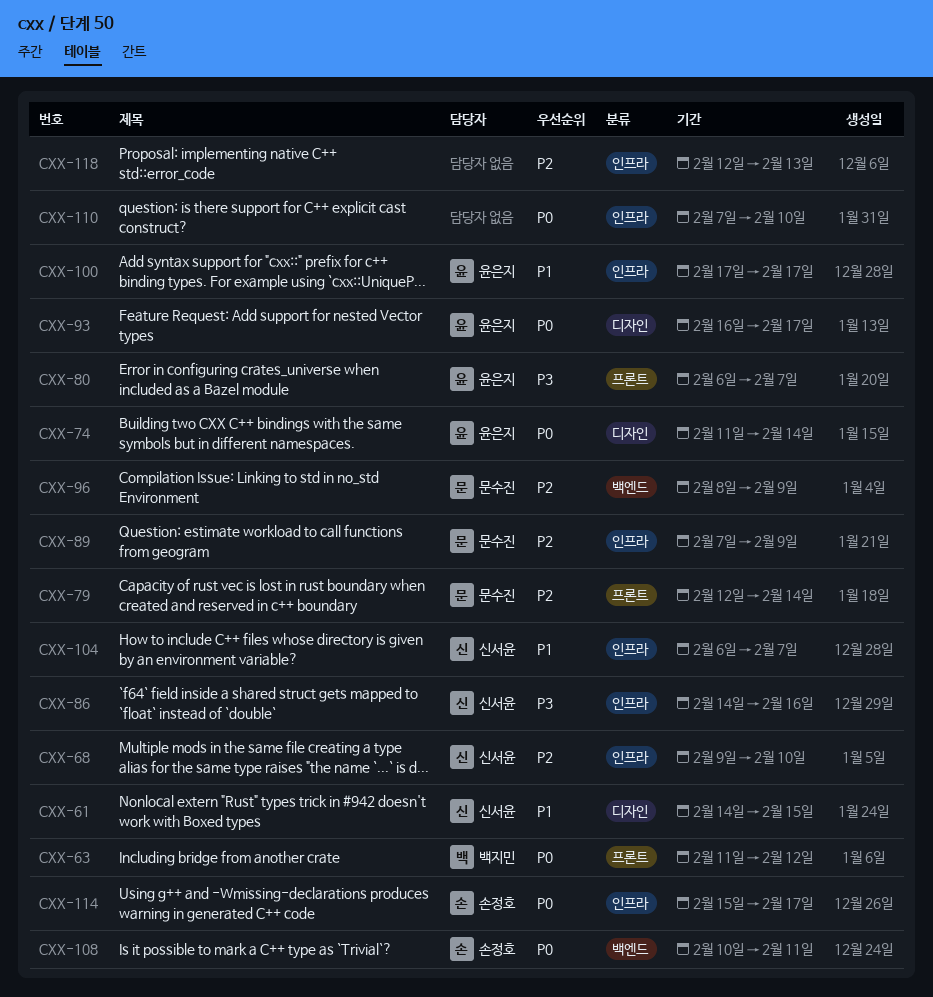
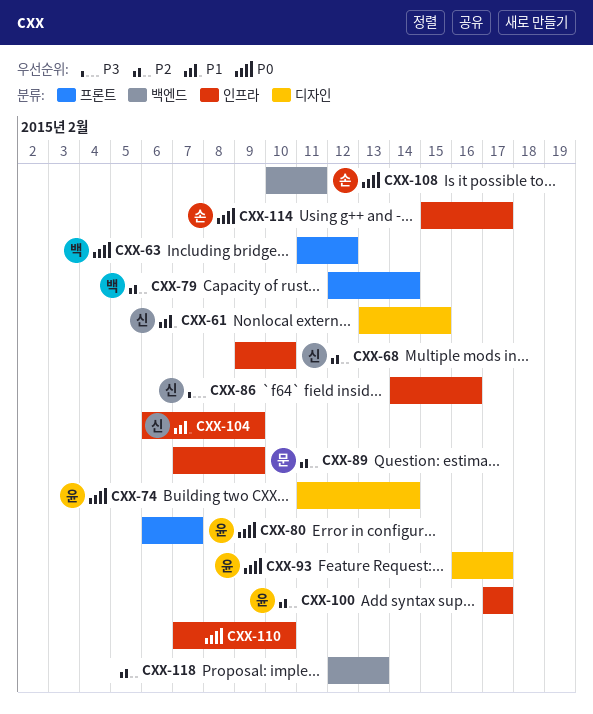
CXX-61, start: Feb 14 -> Feb 13
CXX-79, owner: 문수진 -> 백지민
CXX-80, priority: P3 -> P0
CXX-96: present -> none
CXX-100, priority: P1 -> P2
CXX-104, due: Feb 7 -> Feb 9
CXX-118, label: 인프라 -> 백엔드

